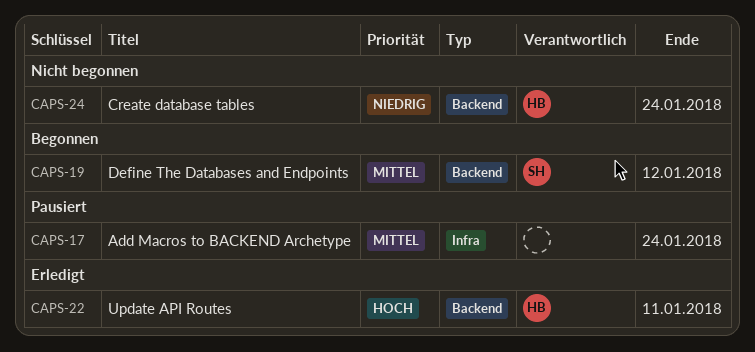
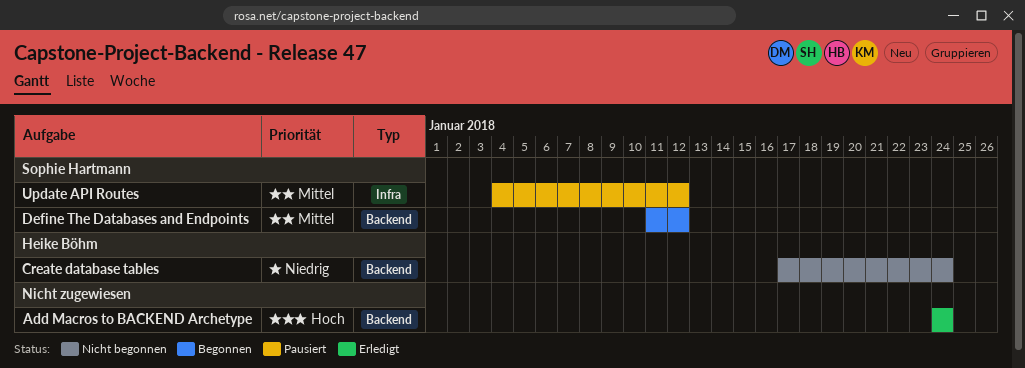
Add Macros to BACKEND Archetype, status: Pausiert -> Erledigt
Add Macros to BACKEND Archetype, priority: Mittel -> Hoch
Add Macros to BACKEND Archetype, label: Infra -> Backend
Update API Routes, status: Erledigt -> Pausiert
Update API Routes, owner: Heike Böhm -> Sophie Hartmann
Update API Routes, priority: Hoch -> Mittel
Update API Routes, label: Backend -> Infra
Update API Routes, due: Jan 11 -> Jan 12

